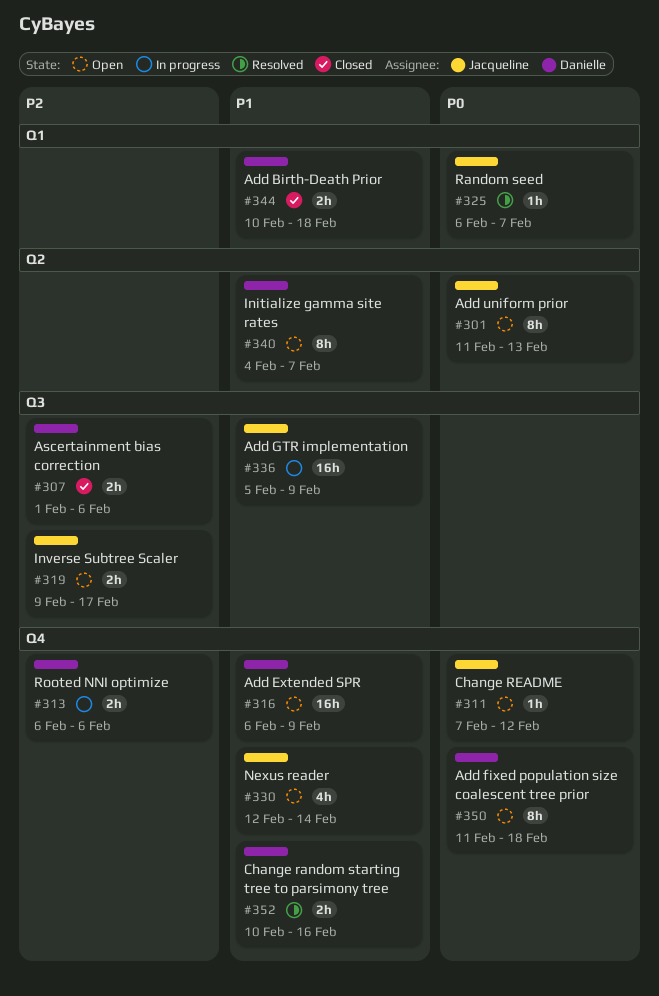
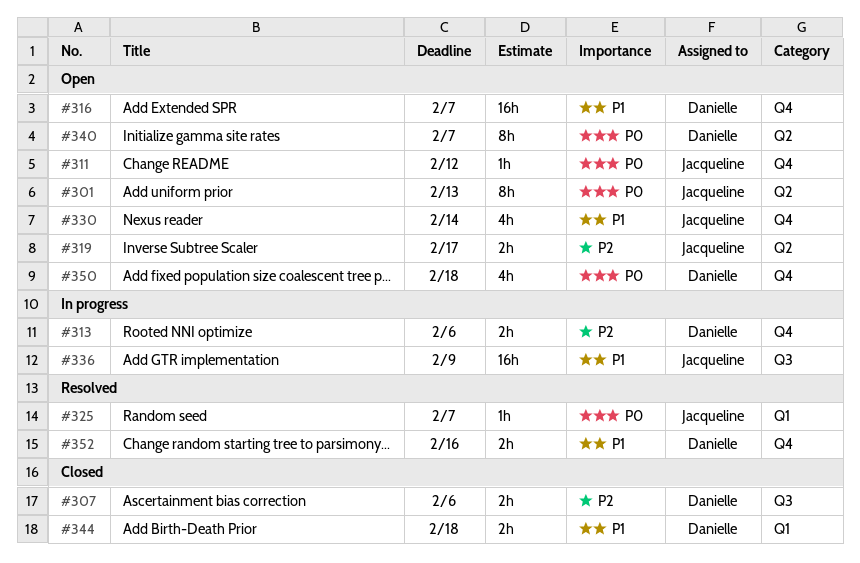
#316, due: Feb 9 -> Feb 7
#319, label: Q3 -> Q2
#340, priority: P1 -> P0
#350, estimate: 8h -> 4h

